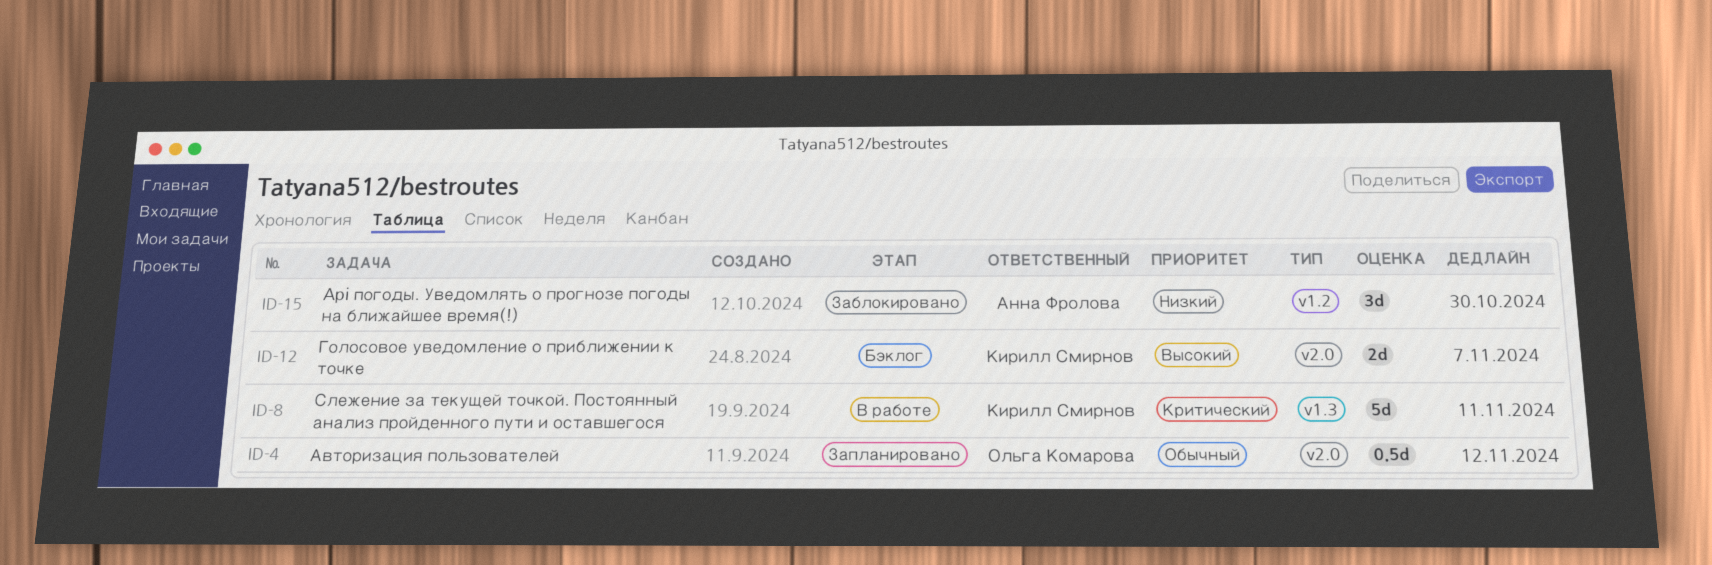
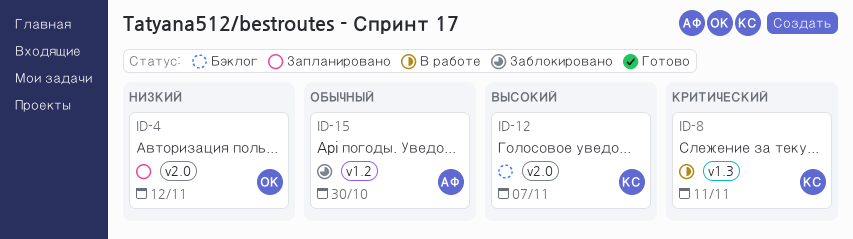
ID-4, priority: Обычный -> Низкий
ID-15, priority: Низкий -> Обычный

